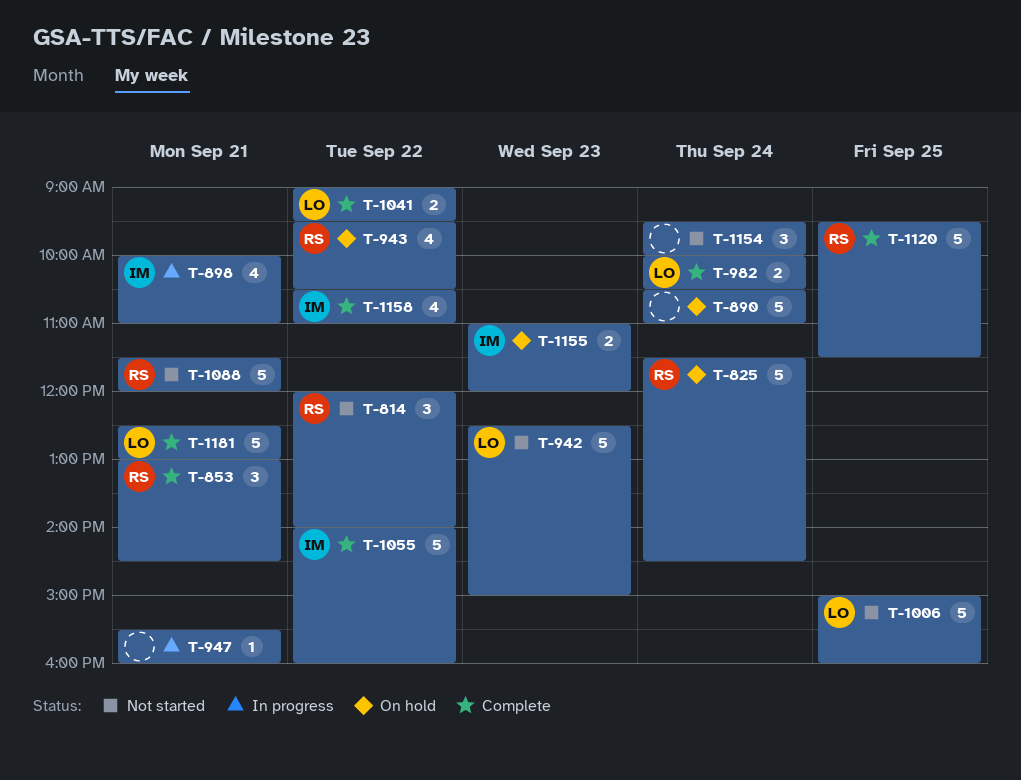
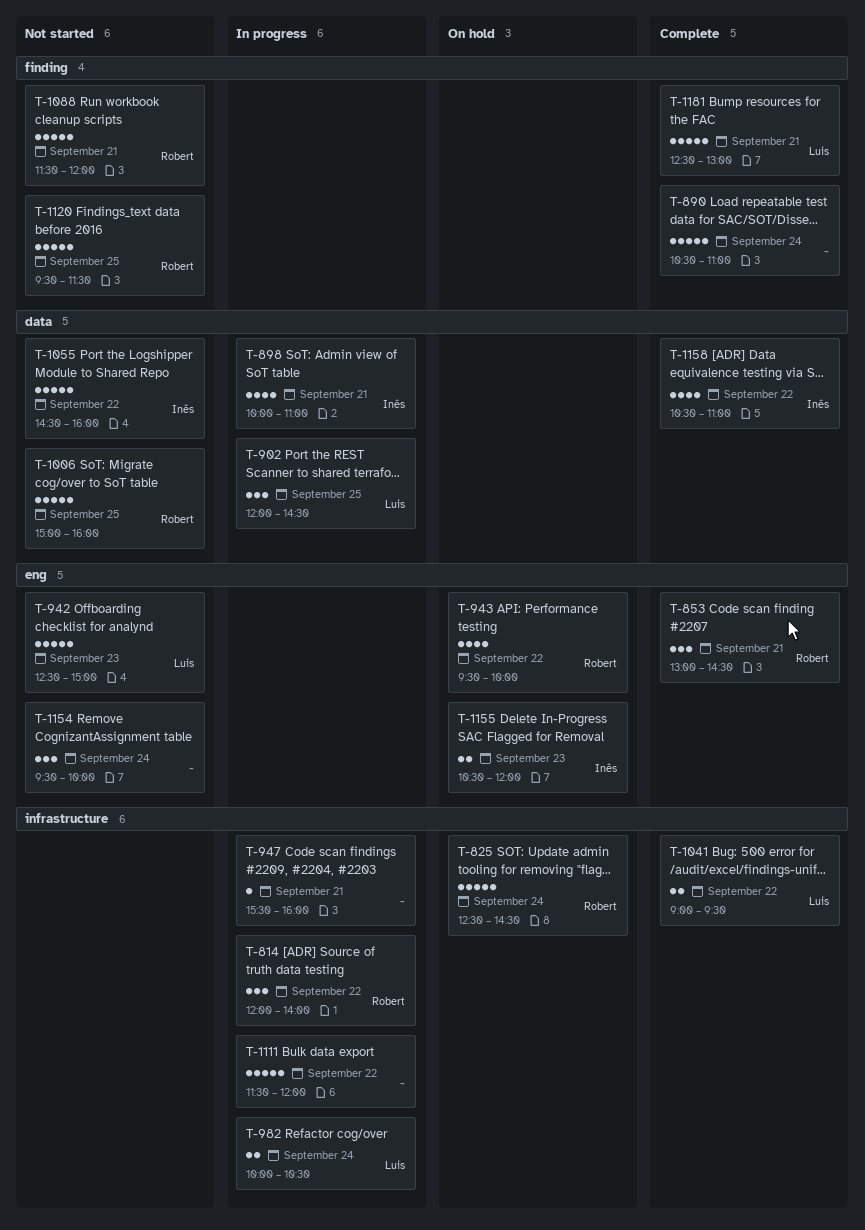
T-814, status: Not started -> In progress
T-825, begins: 11:30 -> 12:30
T-890, status: On hold -> Complete
T-902: none -> present
T-943, ends: 10:30 -> 10:00
T-982, status: Complete -> In progress
T-1006, owner: Luis -> Robert
T-1055, status: Complete -> Not started
T-1055, begins: 14:00 -> 14:30
T-1111: none -> present
T-1120, status: Complete -> Not started
T-1155, begins: 11:00 -> 10:30

